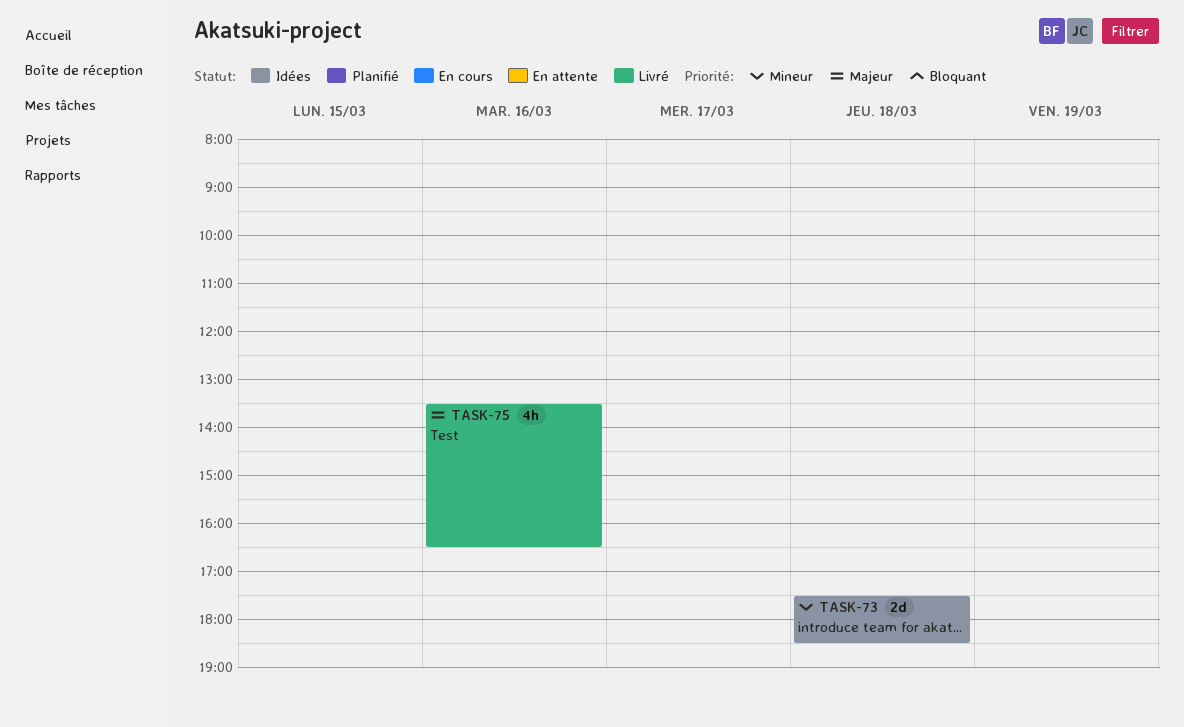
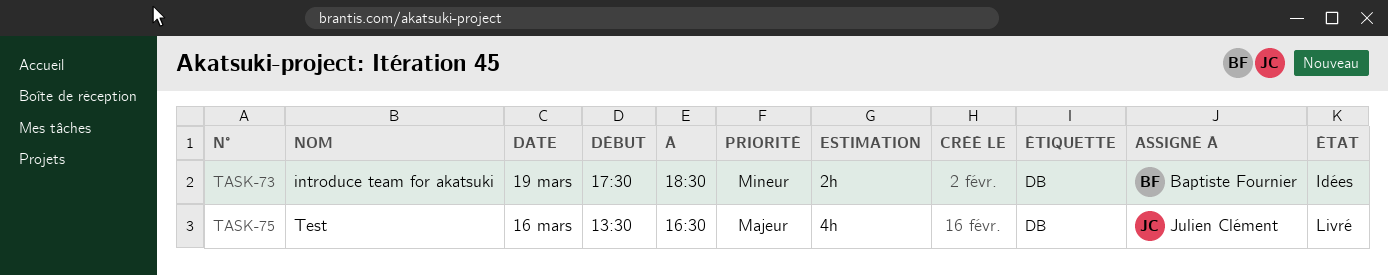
TASK-73, estimate: 2d -> 2h
TASK-73, day: Mar 18 -> Mar 19

